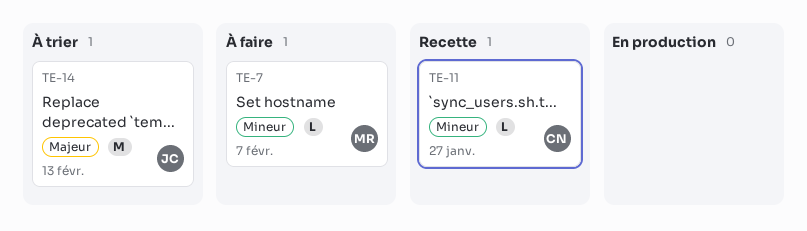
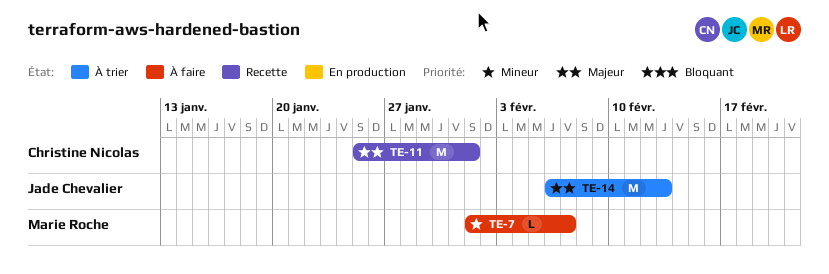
TE-11, priority: Mineur -> Majeur
TE-11, estimate: L -> M
TE-11, due: Jan 27 -> Feb 1

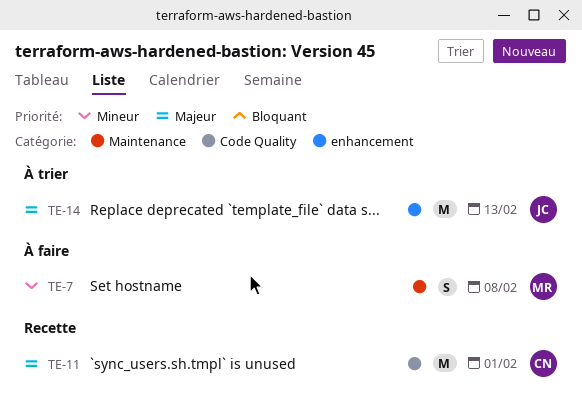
TE-7, estimate: L -> S
TE-7, due: Feb 7 -> Feb 8

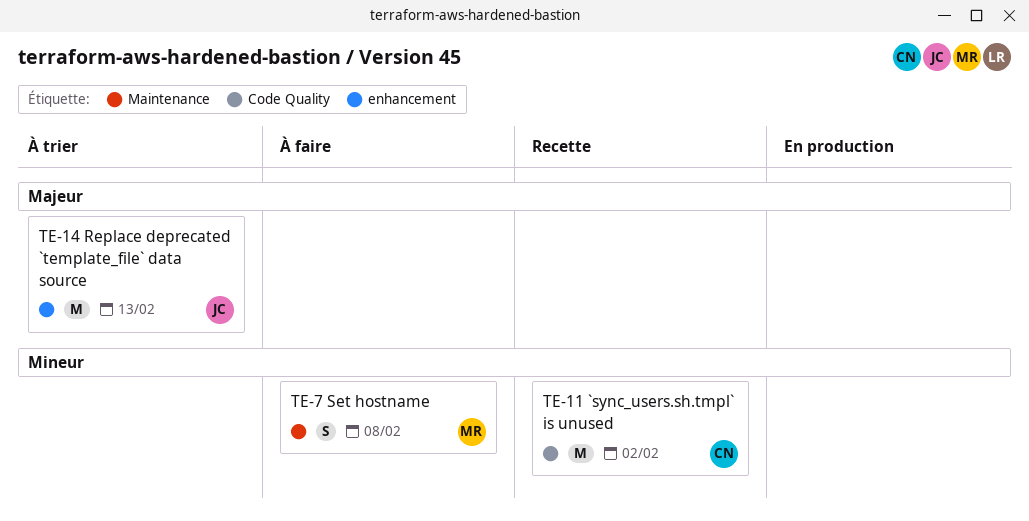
TE-11, priority: Majeur -> Mineur
TE-11, due: Feb 1 -> Feb 2

